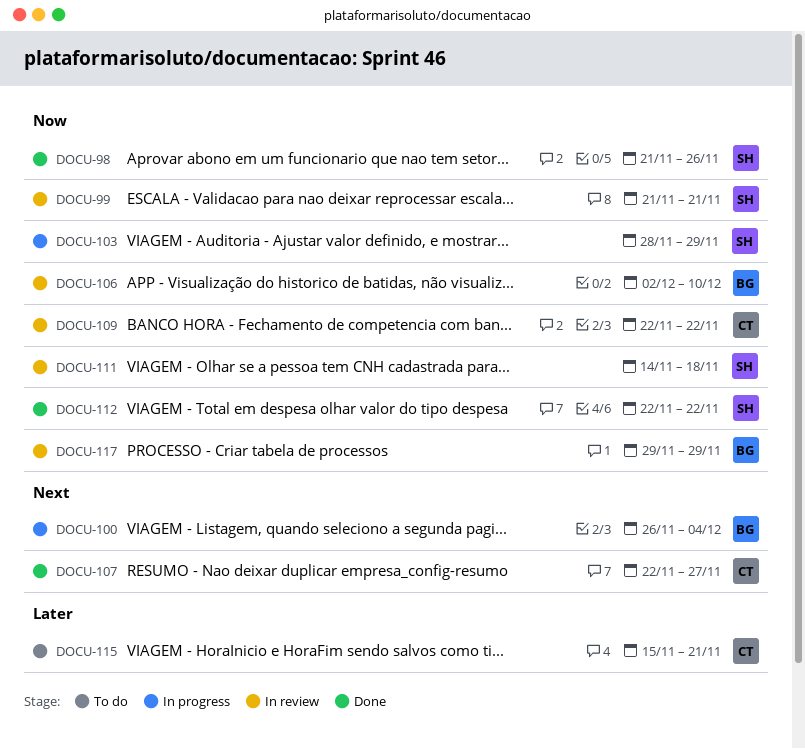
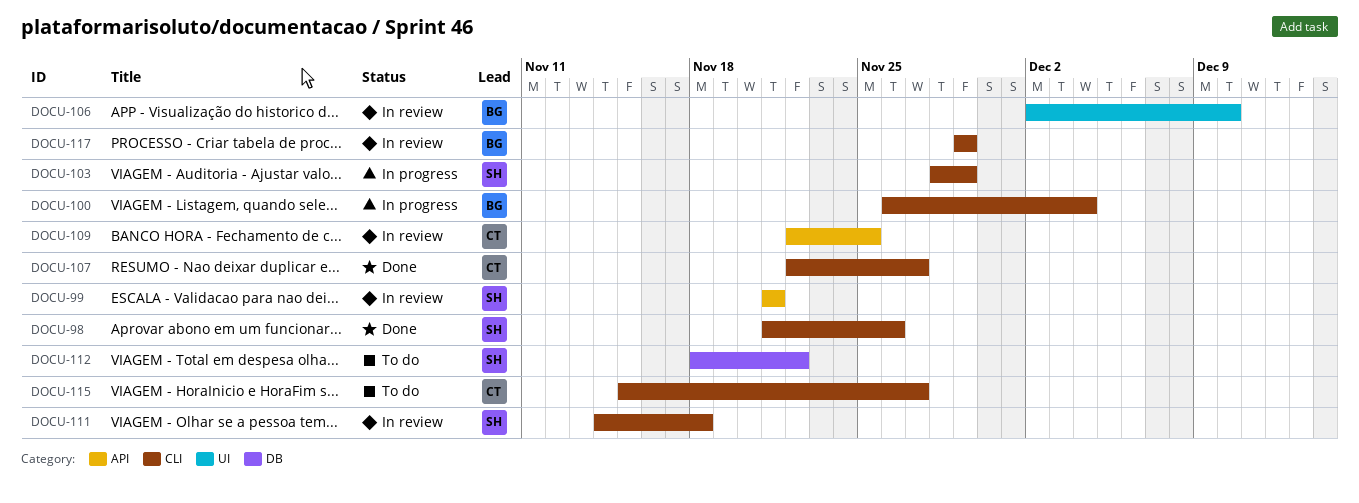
DOCU-109, due: Nov 22 -> Nov 25
DOCU-112, status: Done -> To do
DOCU-112, start: Nov 22 -> Nov 18
DOCU-115, due: Nov 21 -> Nov 27

